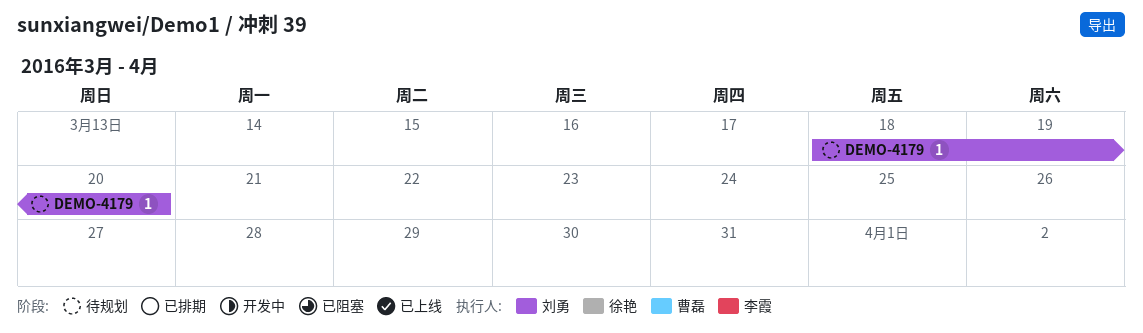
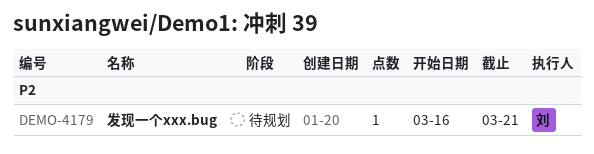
DEMO-4179, start: Mar 18 -> Mar 16
DEMO-4179, due: Mar 20 -> Mar 21

